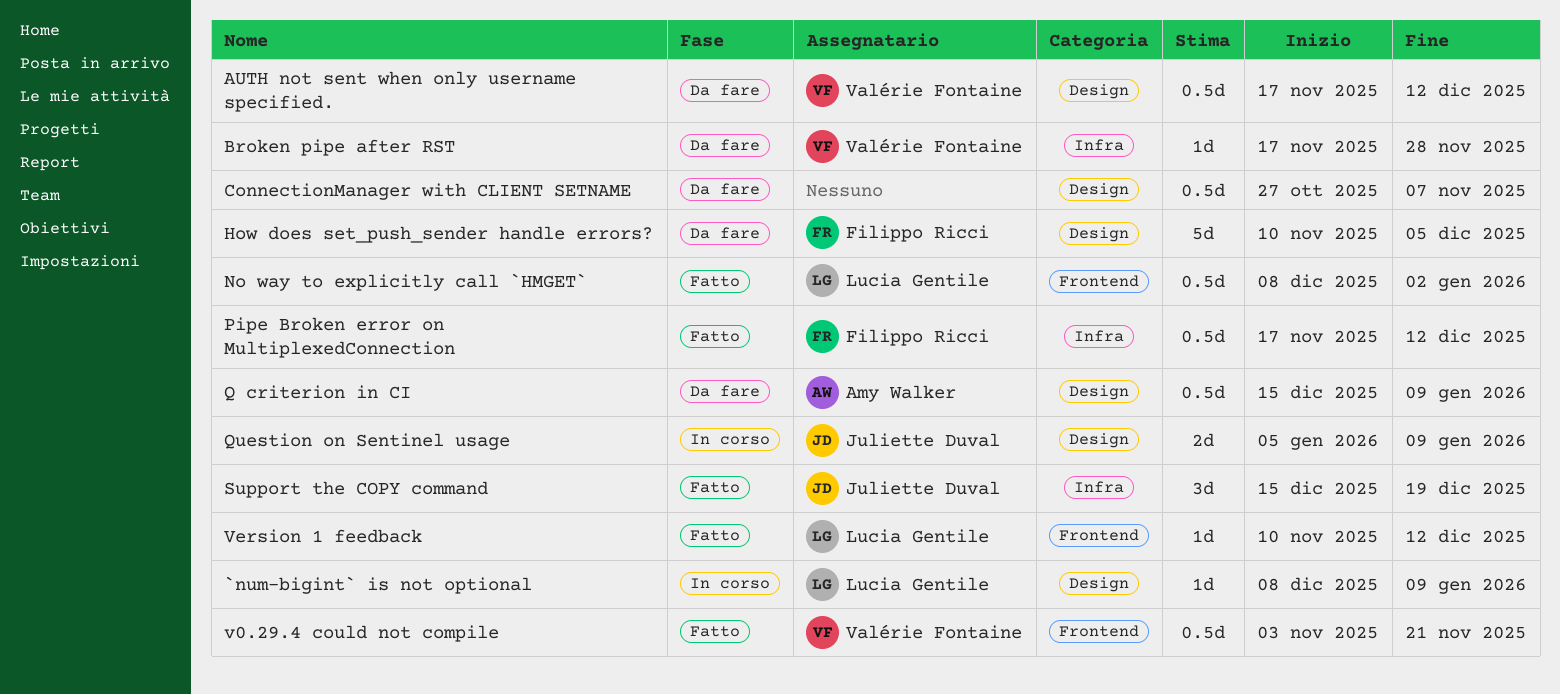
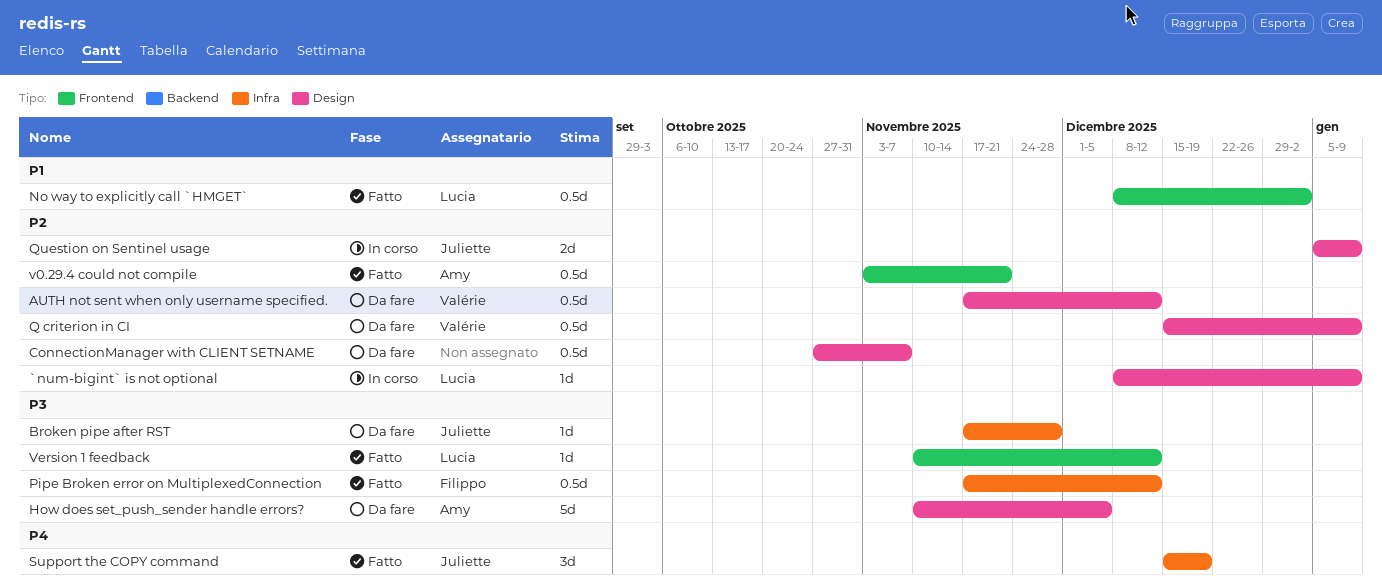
Broken pipe after RST, owner: Valérie Fontaine -> Juliette Duval
How does set_push_sender handle errors?, owner: Filippo Ricci -> Amy Walker
Q criterion in CI, owner: Amy Walker -> Valérie Fontaine
v0.29.4 could not compile, owner: Valérie Fontaine -> Amy Walker

